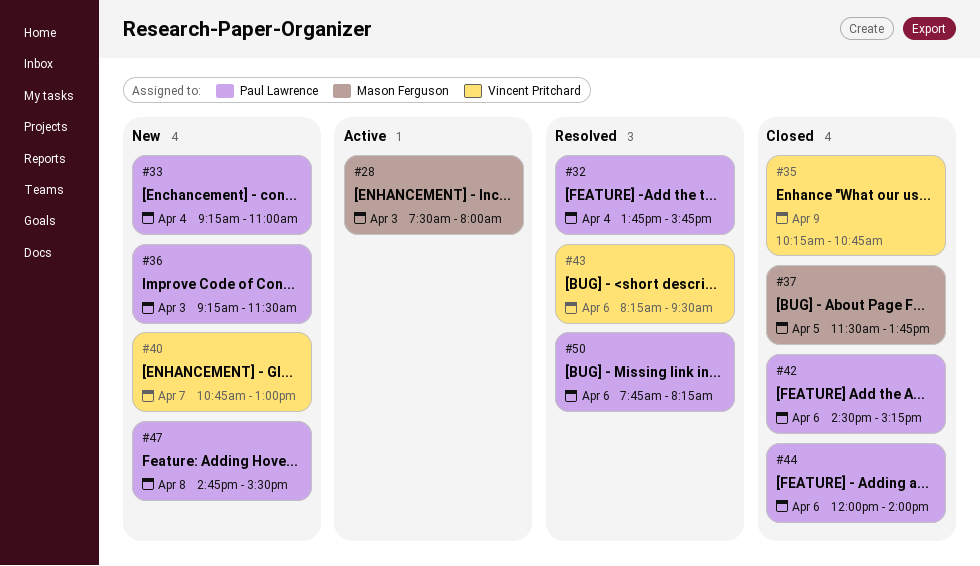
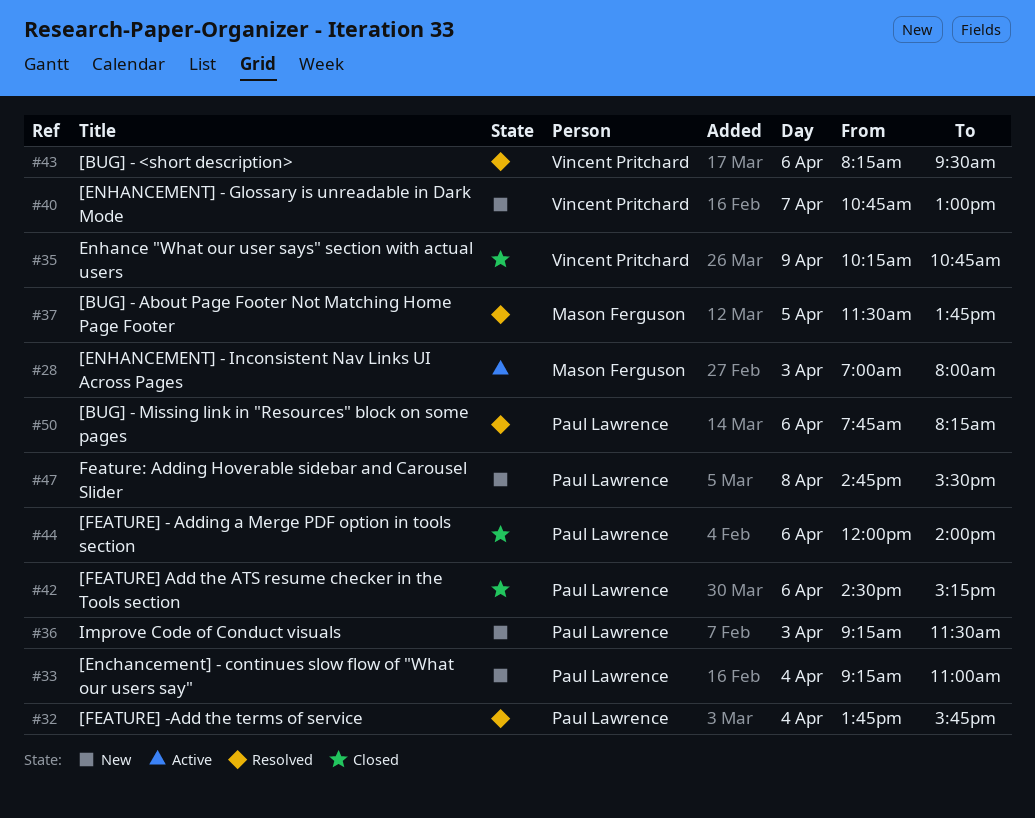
#28, begins: 07:30 -> 07:00
#37, status: Closed -> Resolved

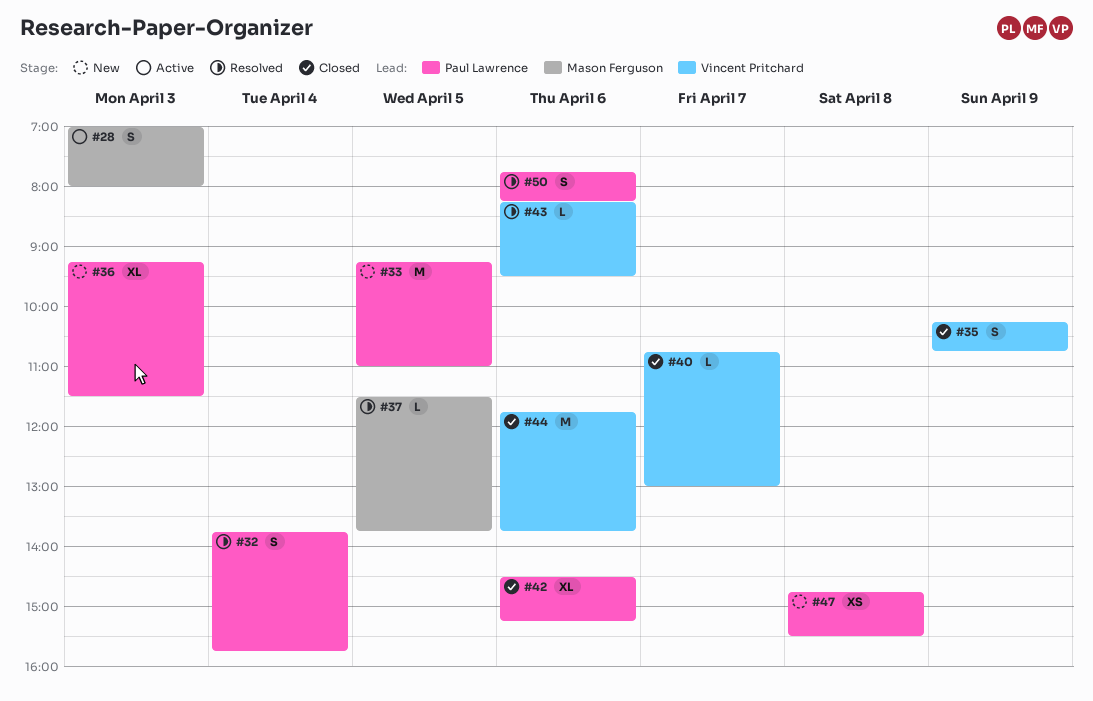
#33, day: Apr 4 -> Apr 5
#40, status: New -> Closed
#44, owner: Paul Lawrence -> Vincent Pritchard
#44, begins: 12:00 -> 11:45
#44, ends: 14:00 -> 13:45

